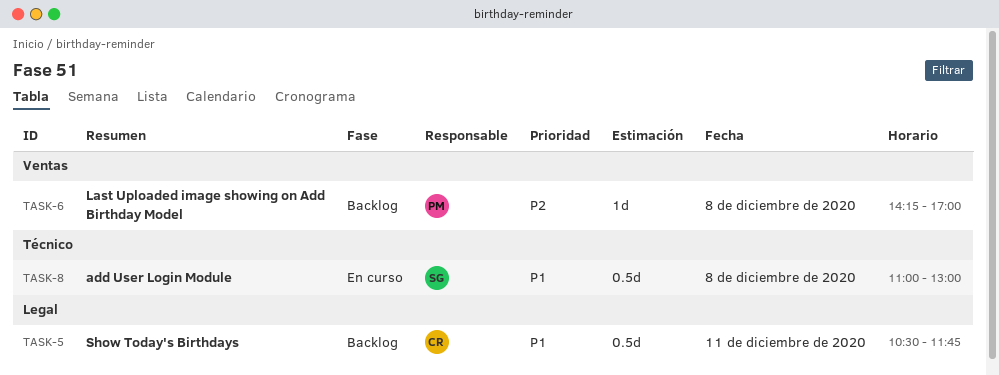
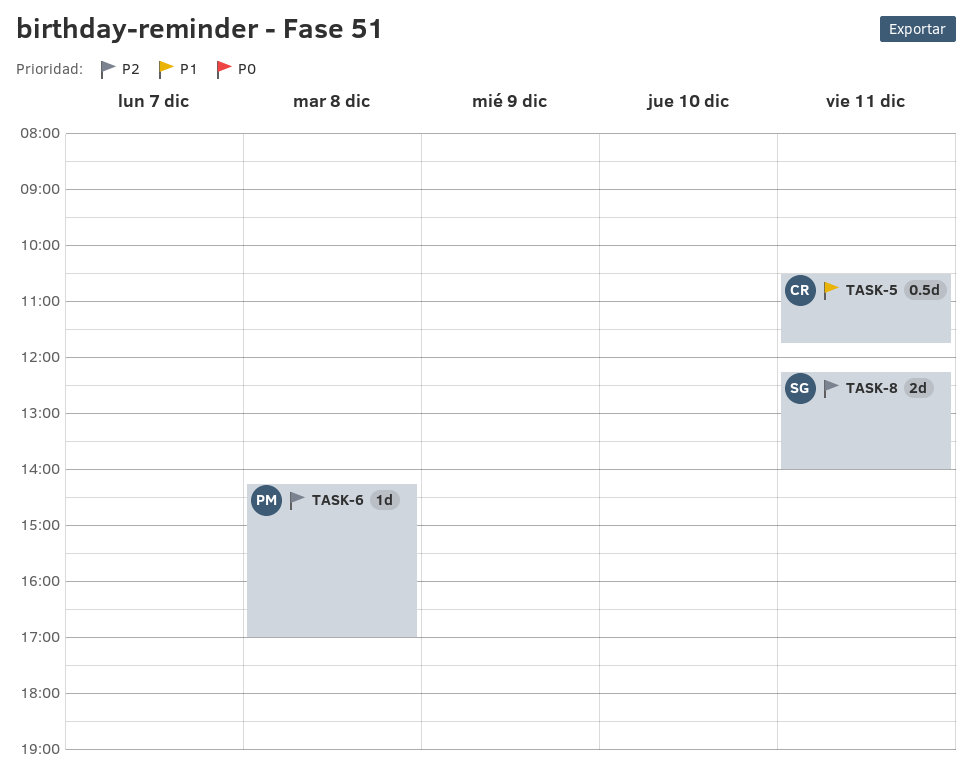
TASK-8, priority: P1 -> P2
TASK-8, estimate: 0.5d -> 2d
TASK-8, day: Dec 8 -> Dec 11
TASK-8, begins: 11:00 -> 12:15
TASK-8, ends: 13:00 -> 14:00

